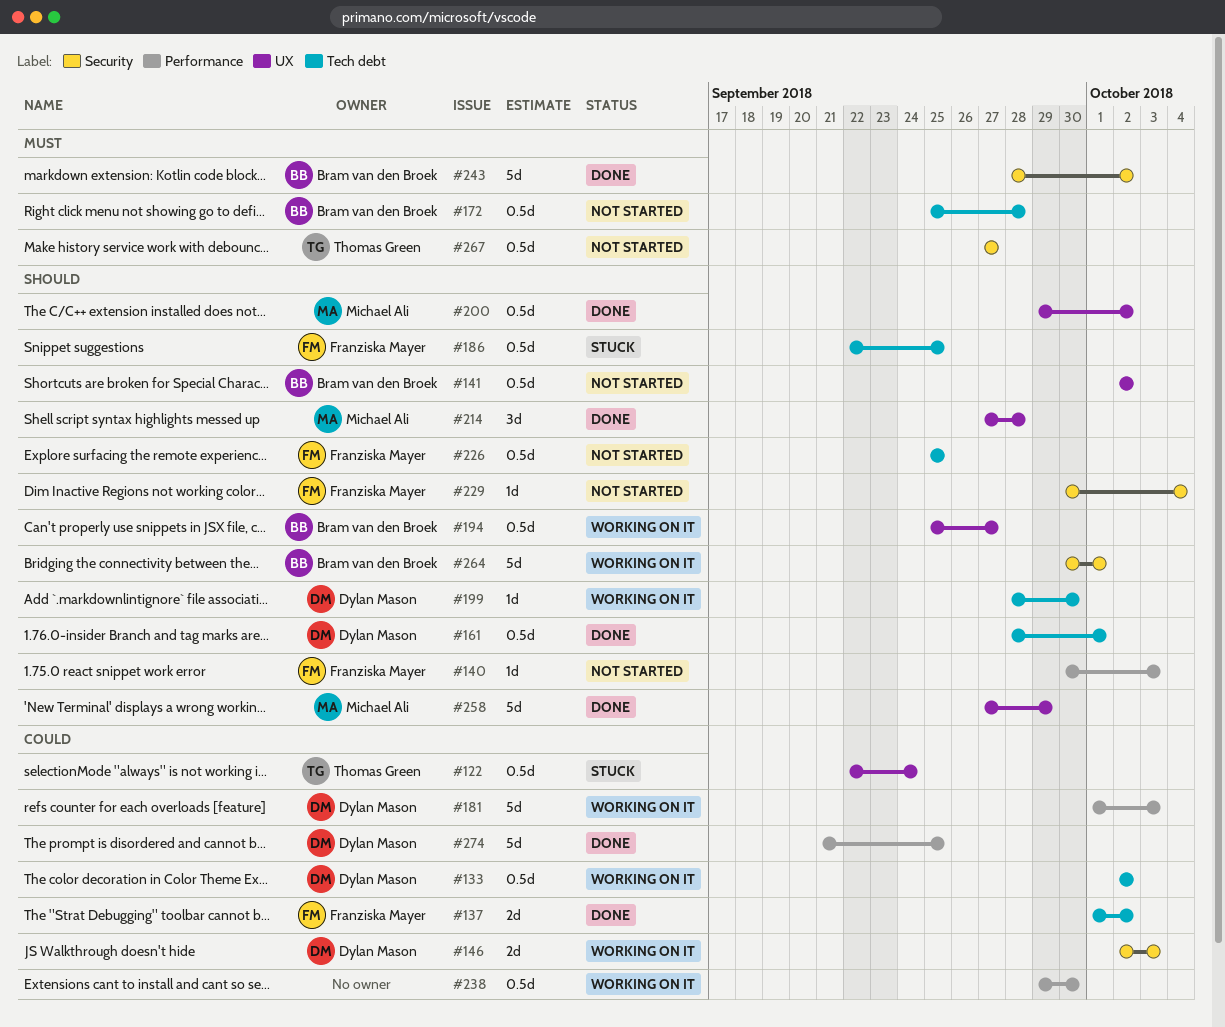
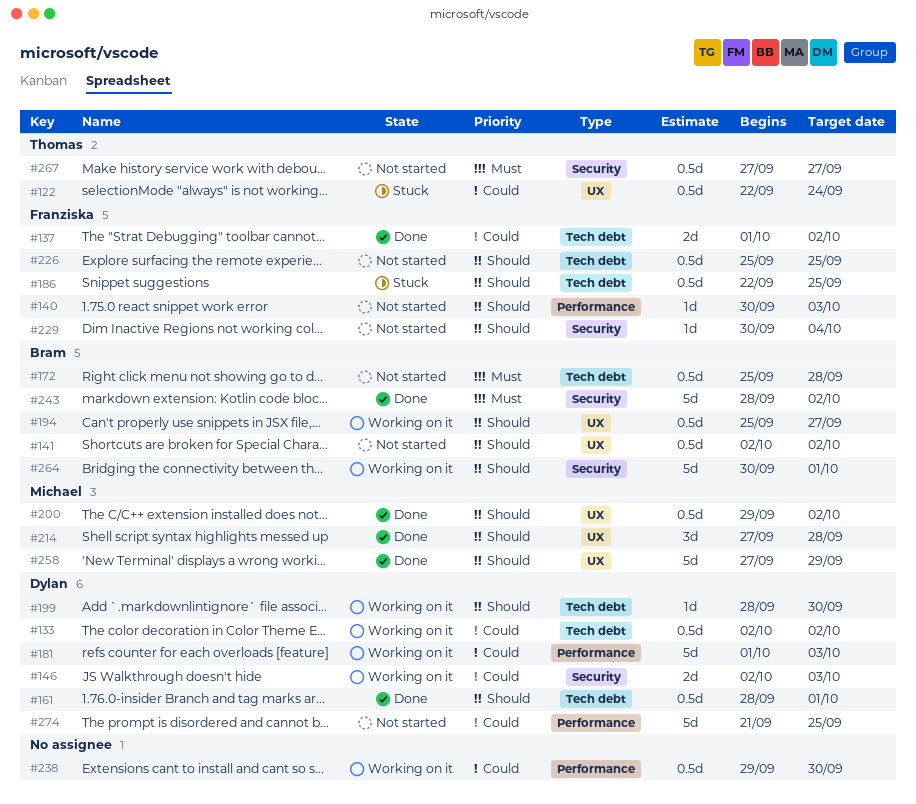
#274, status: Done -> Not started

